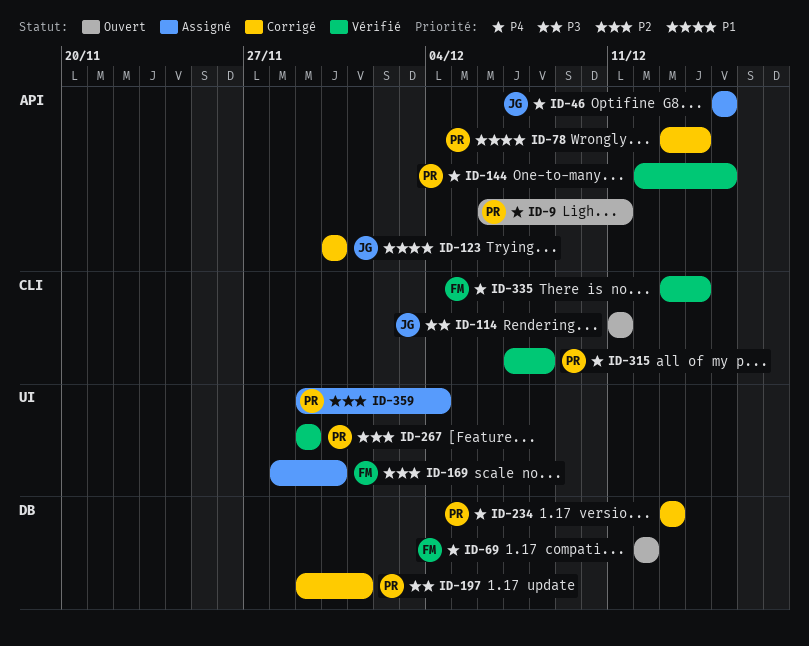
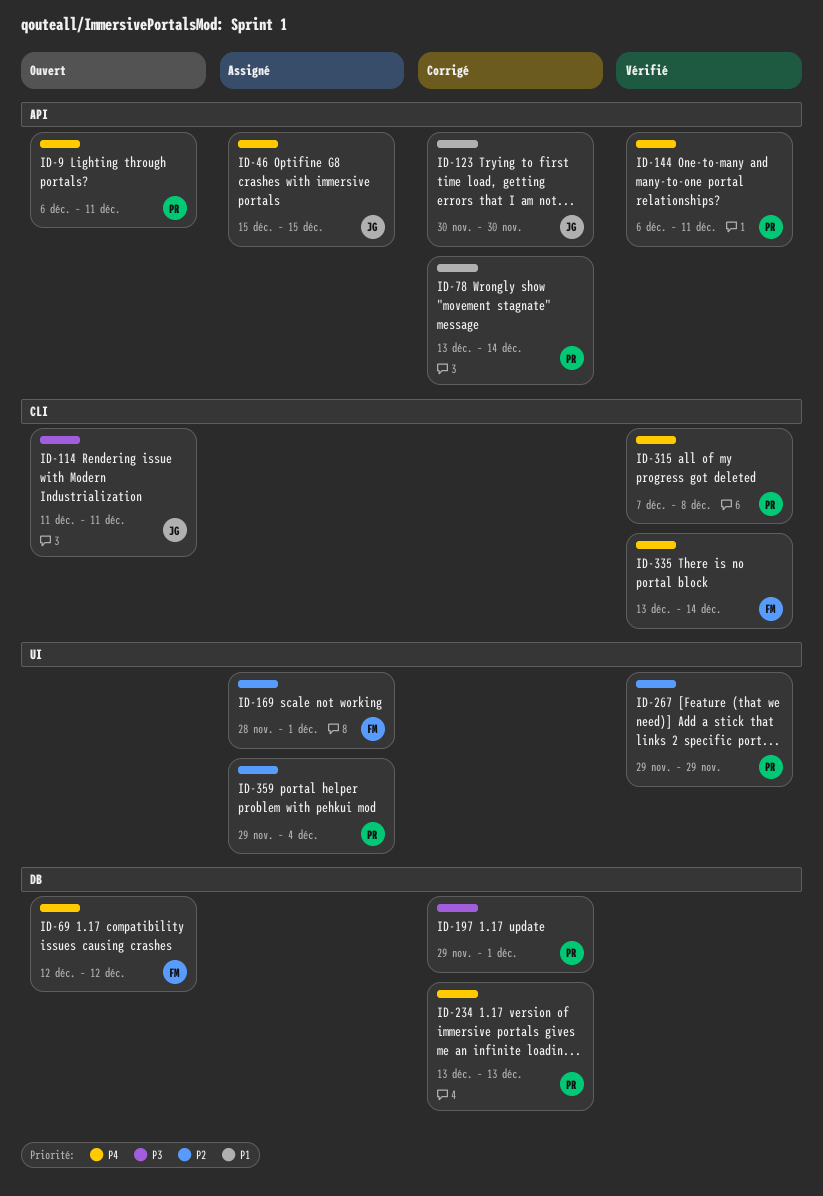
ID-144, start: Dec 12 -> Dec 6
ID-144, due: Dec 15 -> Dec 11
ID-169, due: Nov 30 -> Dec 1

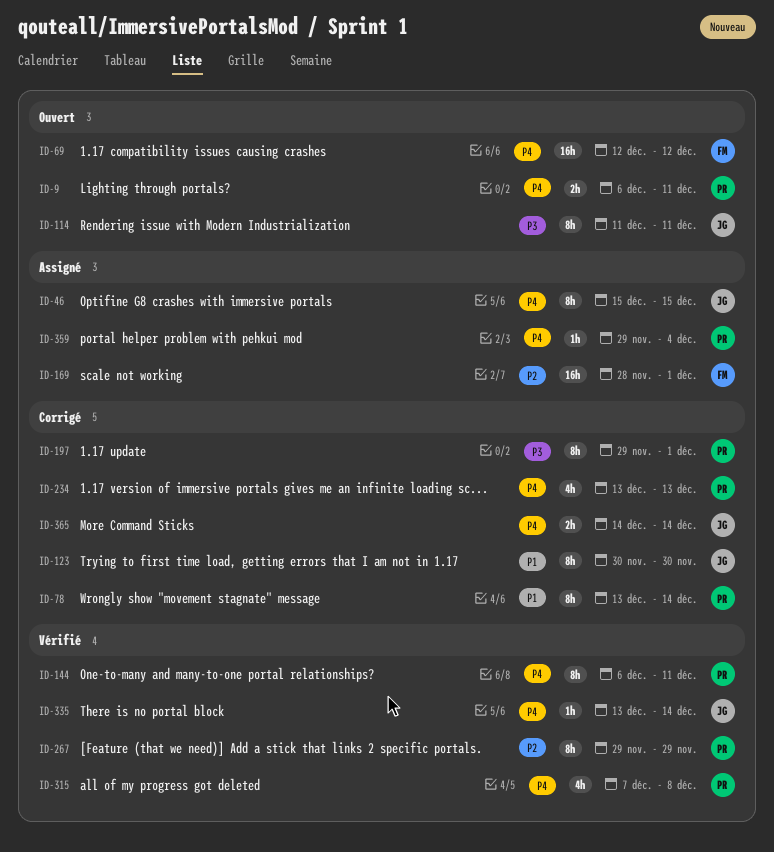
ID-335, owner: FM -> JG
ID-359, priority: P2 -> P4
ID-365: none -> present

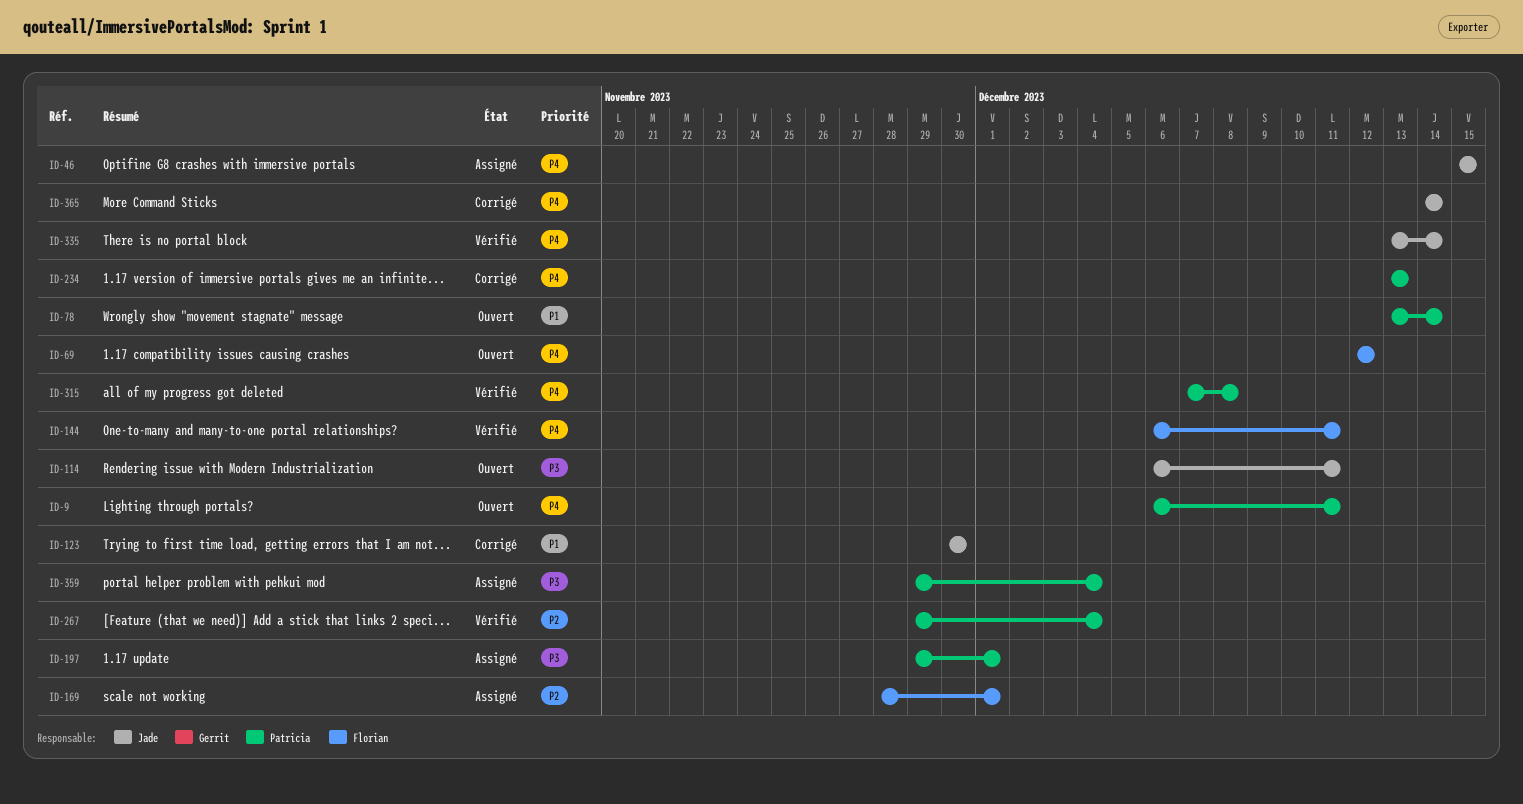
ID-78, status: Corrigé -> Ouvert
ID-114, start: Dec 11 -> Dec 6
ID-144, owner: Patricia -> Florian
ID-197, status: Corrigé -> Assigné
ID-267, due: Nov 29 -> Dec 4
ID-359, priority: P4 -> P3

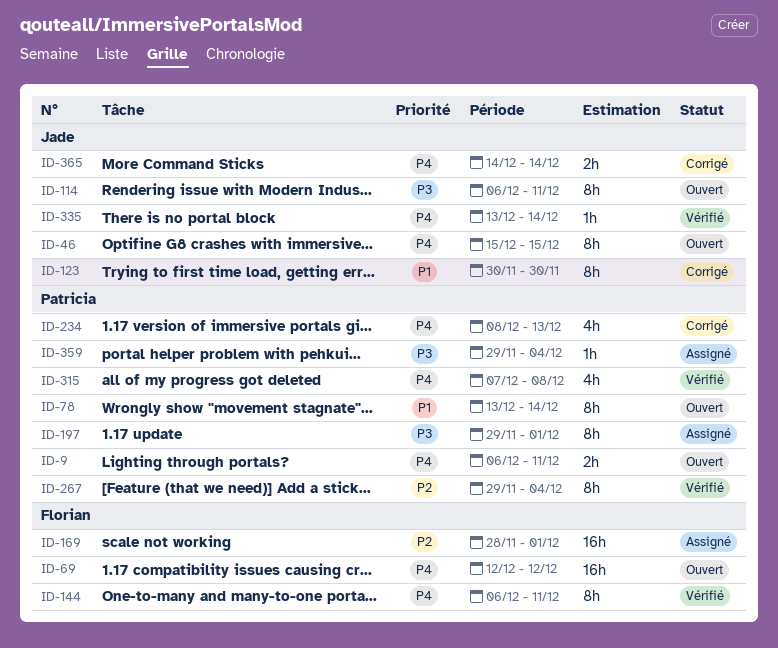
ID-46, status: Assigné -> Ouvert
ID-234, start: Dec 13 -> Dec 8

